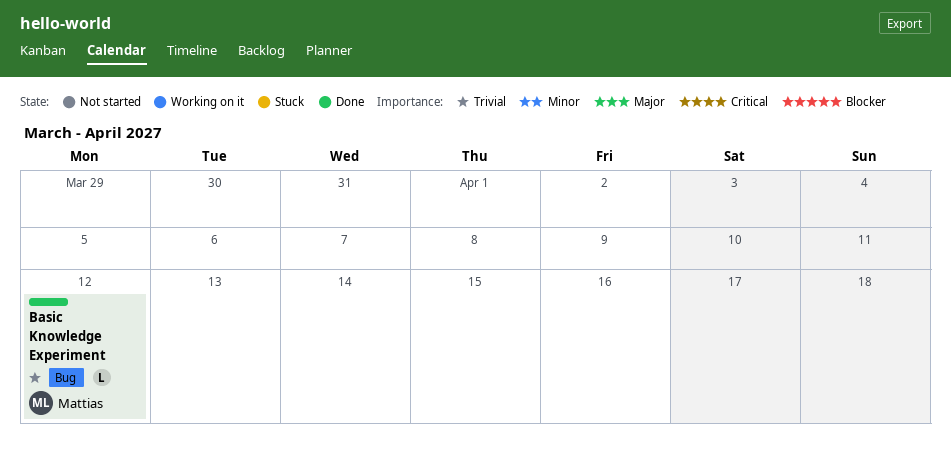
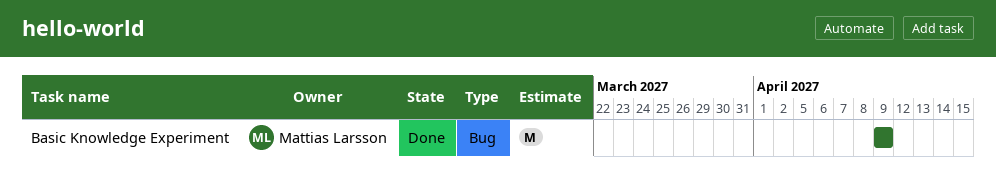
Basic Knowledge Experiment, estimate: L -> M
Basic Knowledge Experiment, due: Apr 12 -> Apr 9

